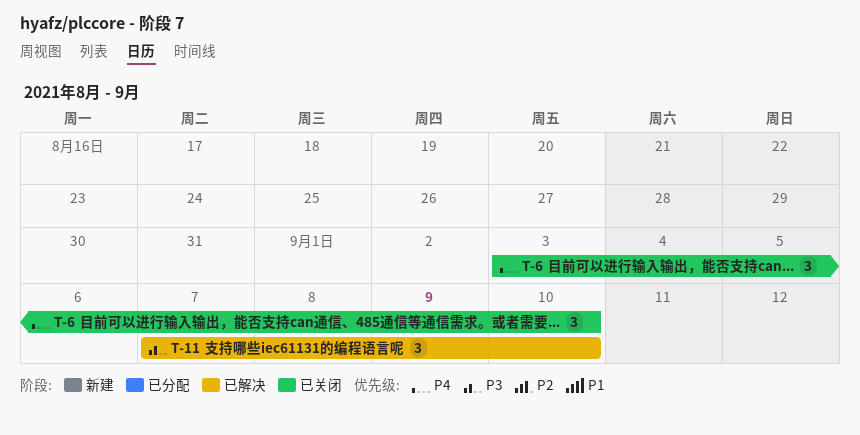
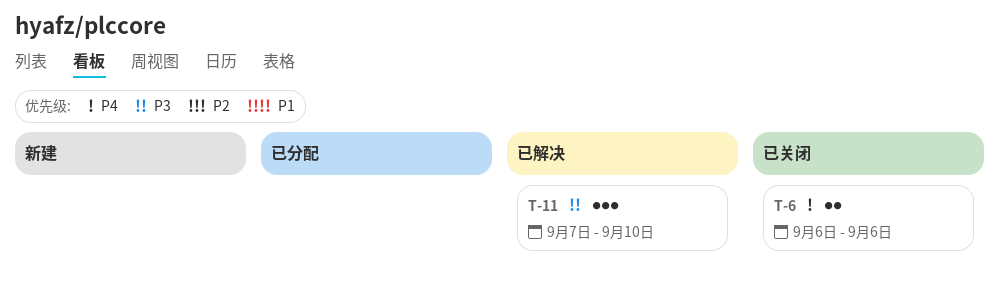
T-6, estimate: 3 -> 2
T-6, start: Sep 3 -> Sep 6
T-6, due: Sep 10 -> Sep 6

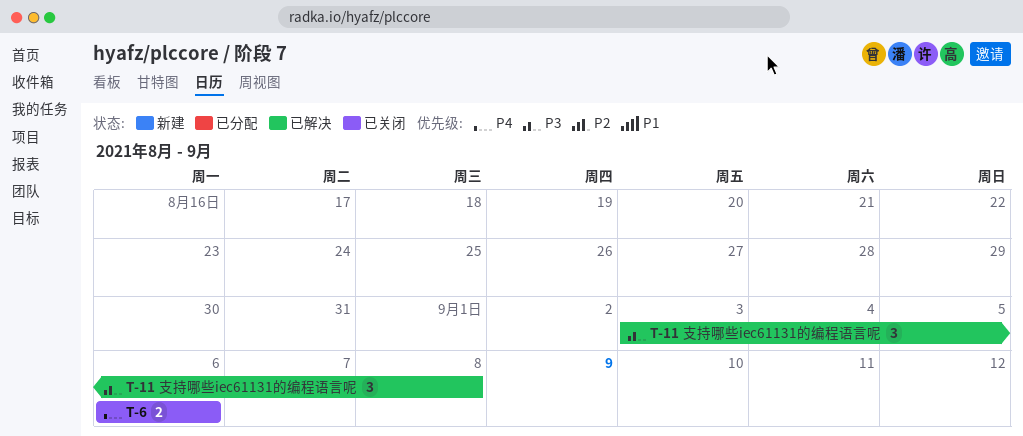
T-11, start: Sep 7 -> Sep 3
T-11, due: Sep 10 -> Sep 8

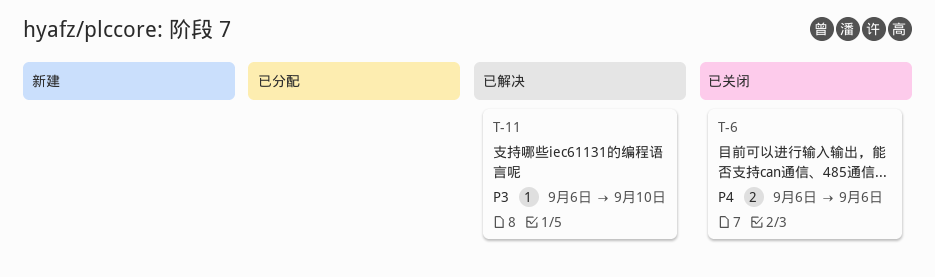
T-11, estimate: 3 -> 1
T-11, start: Sep 3 -> Sep 6
T-11, due: Sep 8 -> Sep 10

